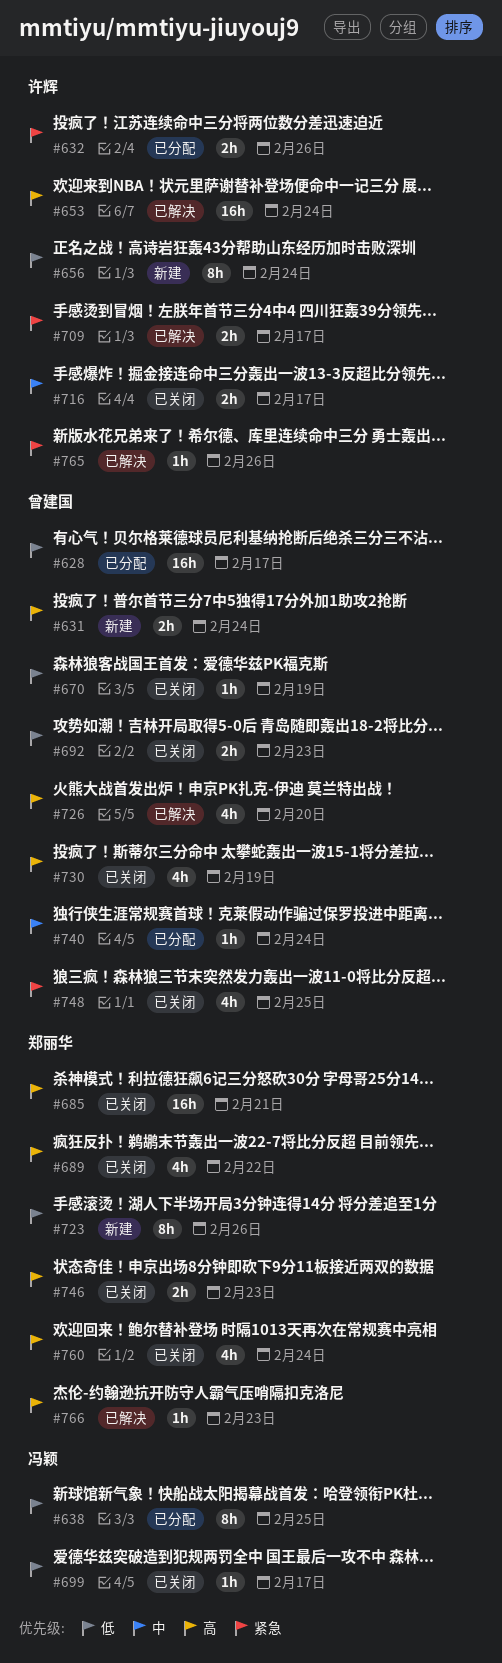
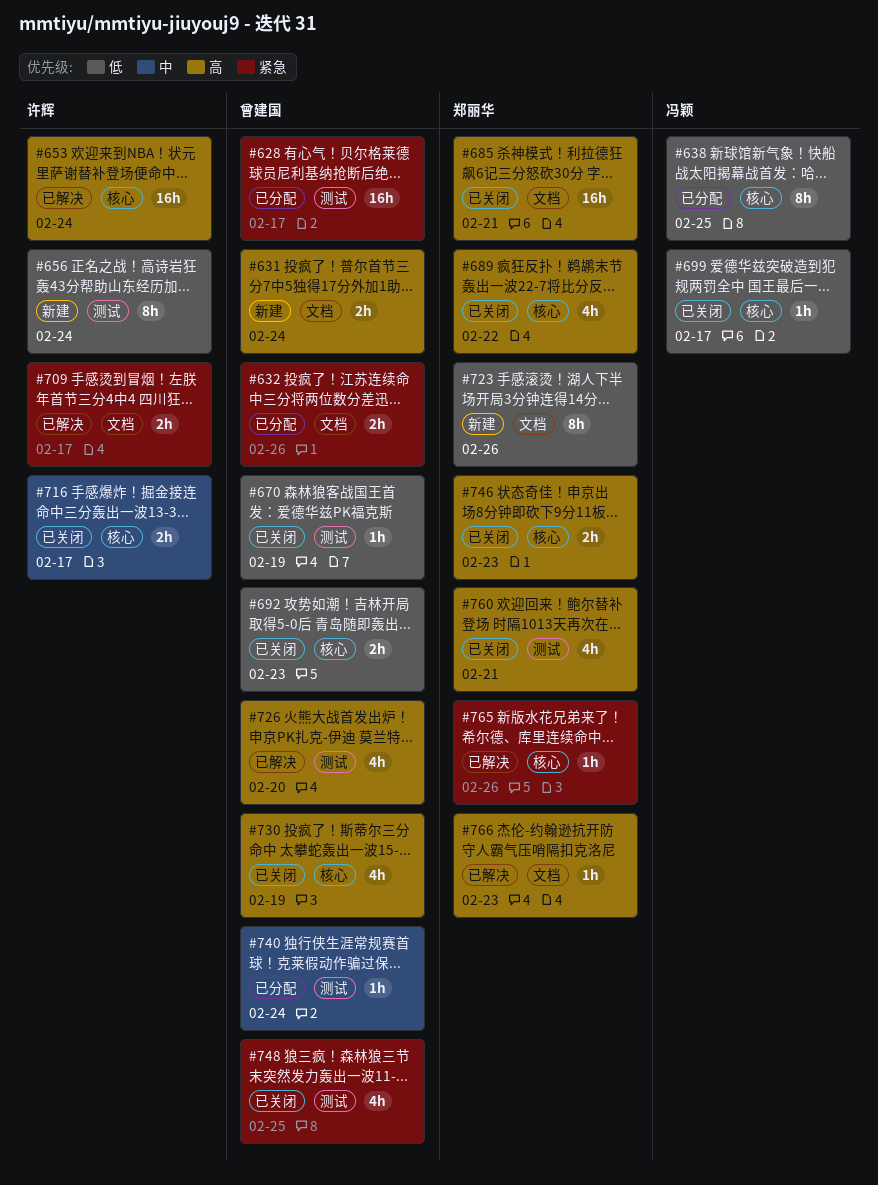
#628, priority: 低 -> 紧急
#632, owner: 许辉 -> 曾建国
#760, due: Feb 24 -> Feb 21
#765, owner: 许辉 -> 郑丽华

